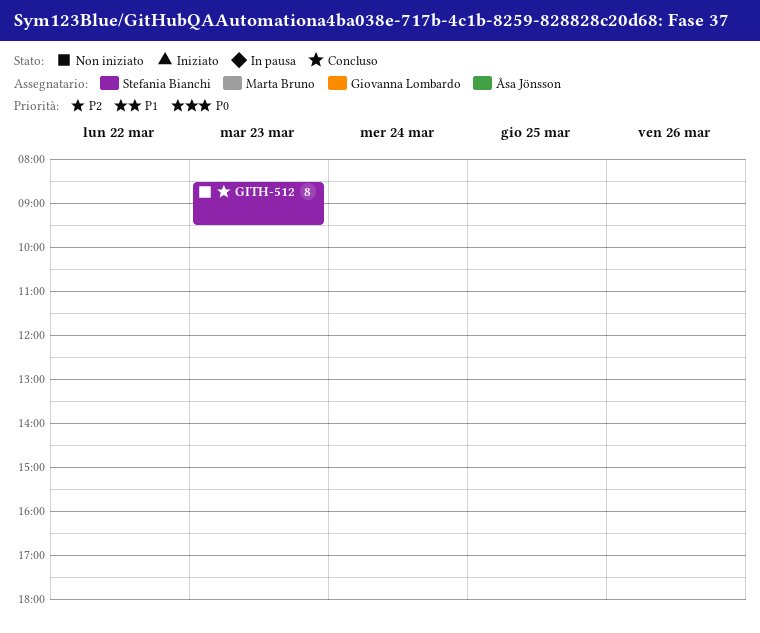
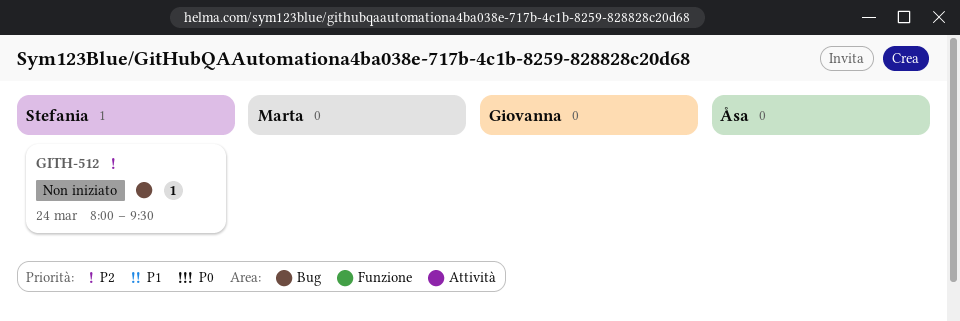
GITH-512, estimate: 8 -> 1
GITH-512, day: Mar 23 -> Mar 24
GITH-512, begins: 08:30 -> 08:00

